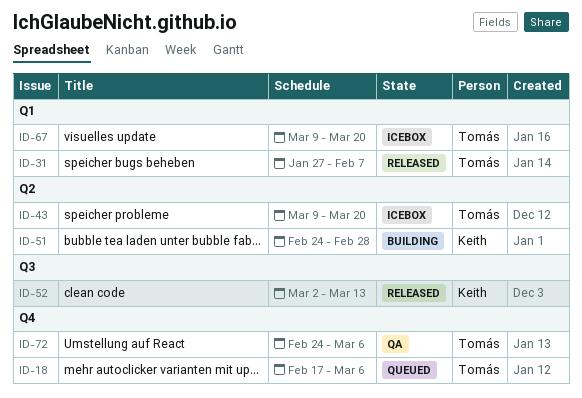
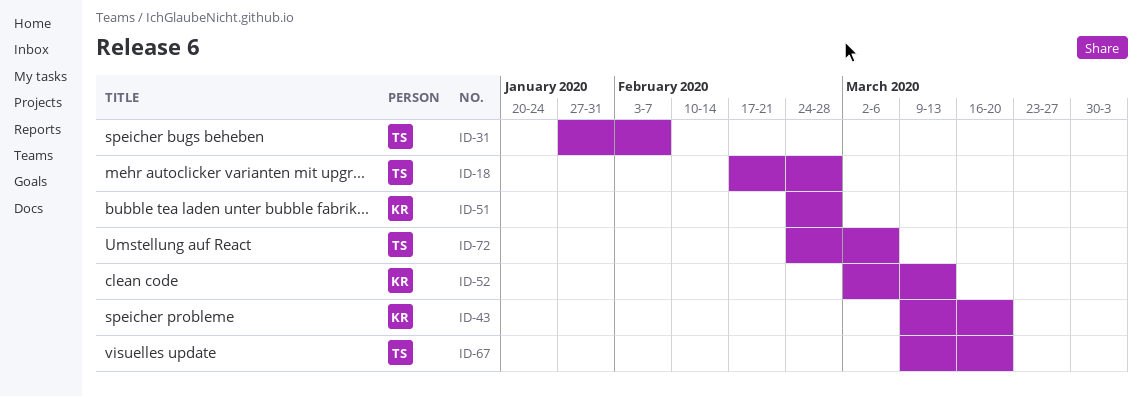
ID-18, due: Mar 6 -> Feb 28
ID-43, owner: Tomás -> Keith

